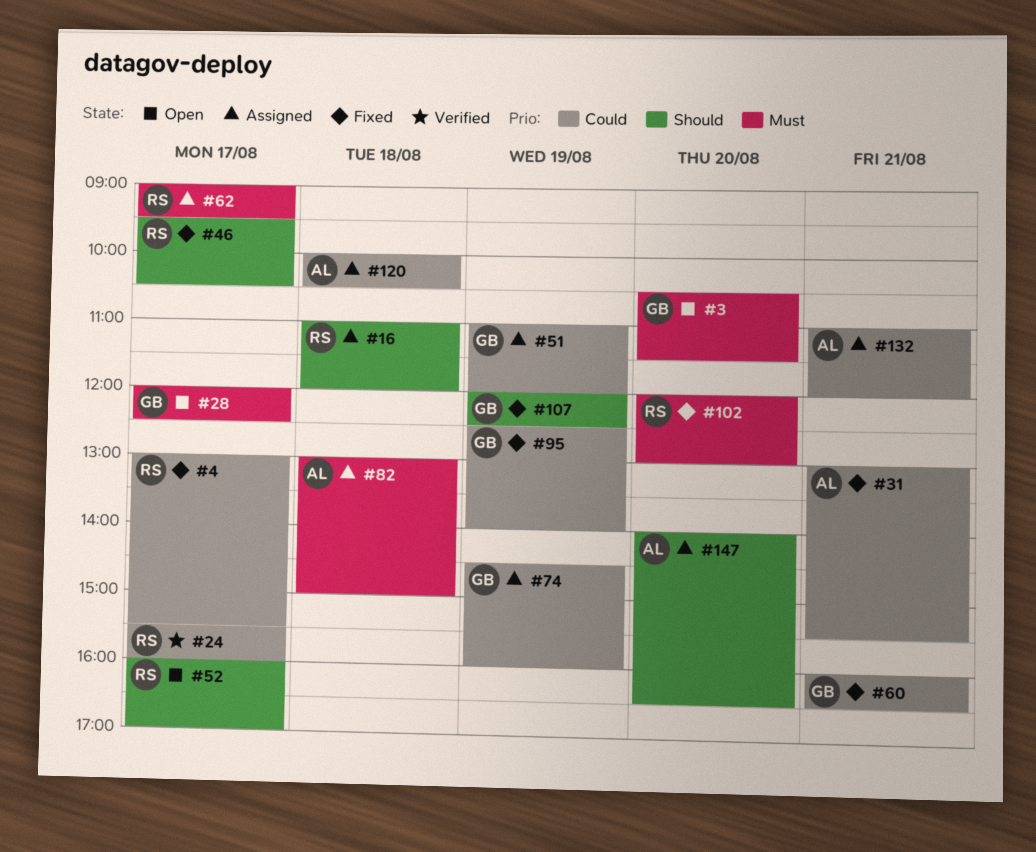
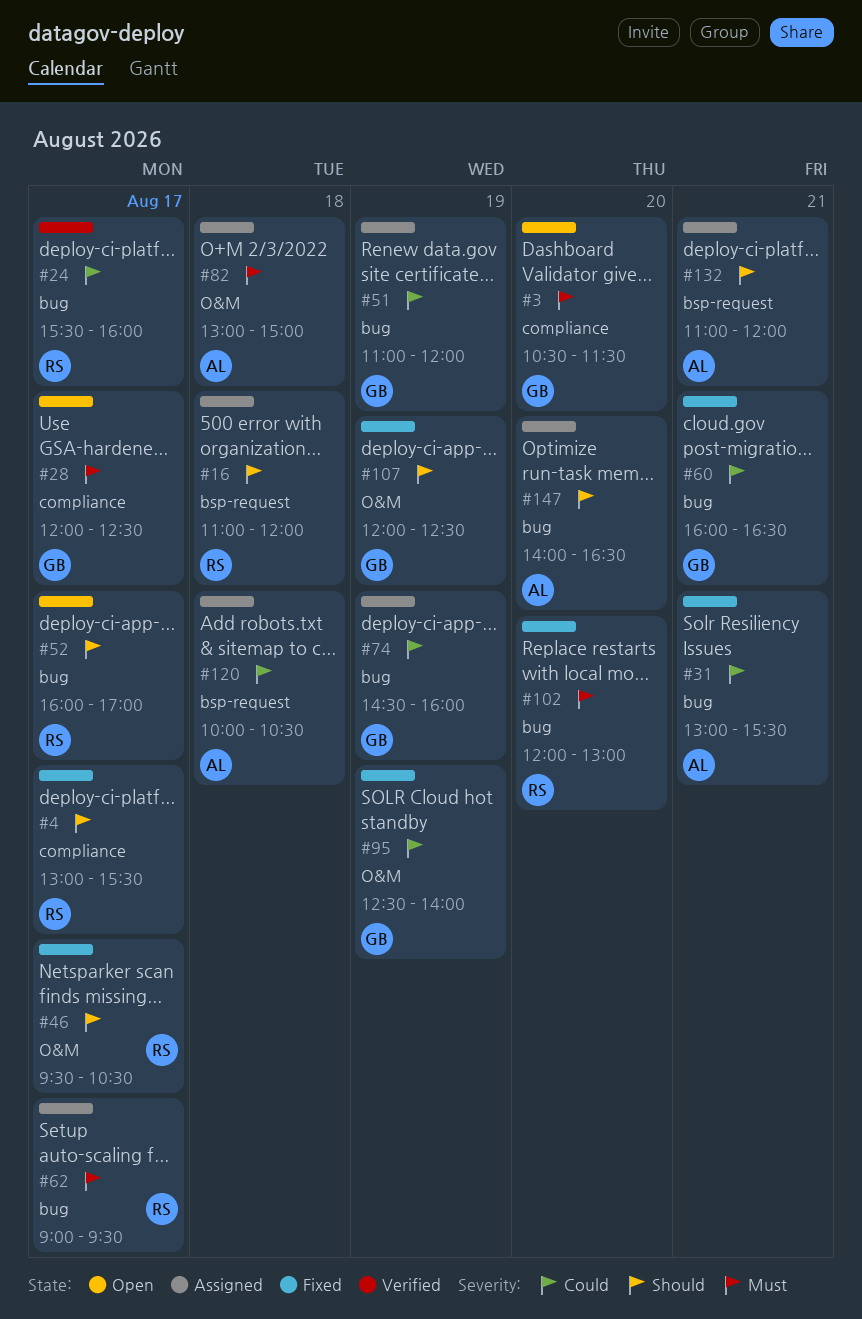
#4, priority: Could -> Should
#132, priority: Could -> Should

